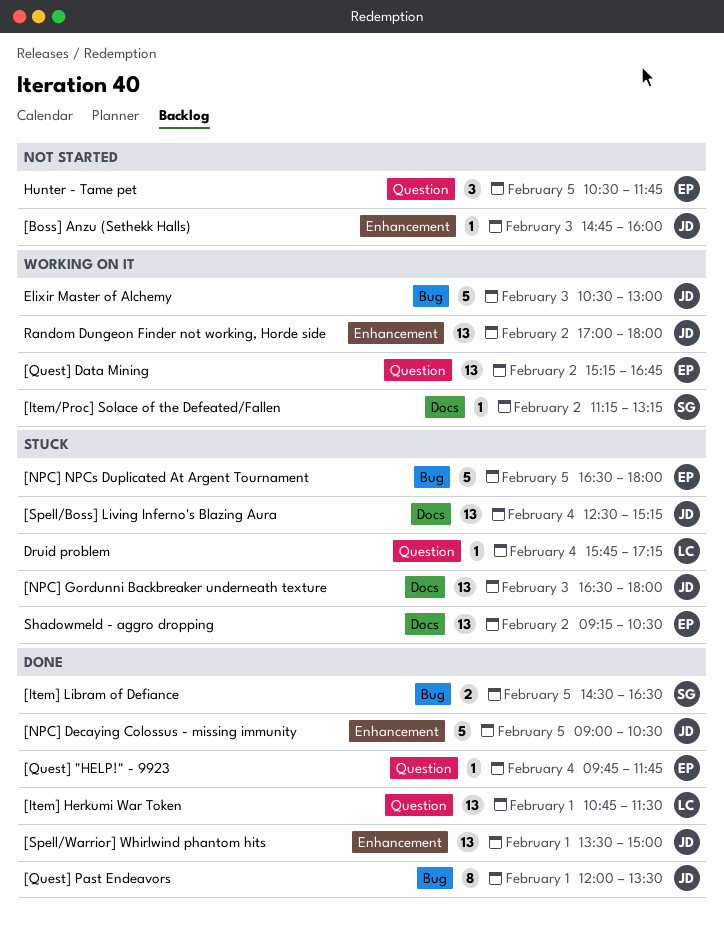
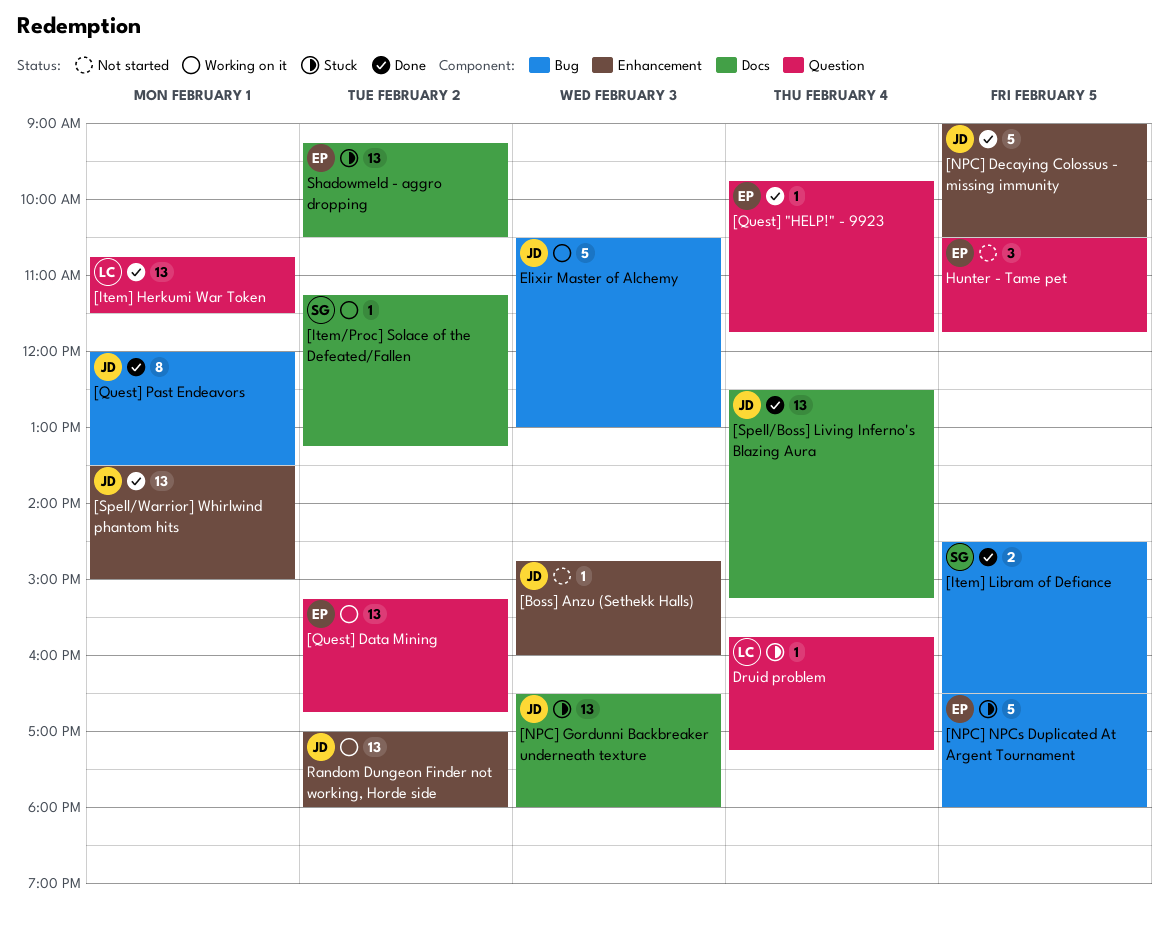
[Spell/Boss] Living Inferno's Blazing Aura, status: Stuck -> Done

